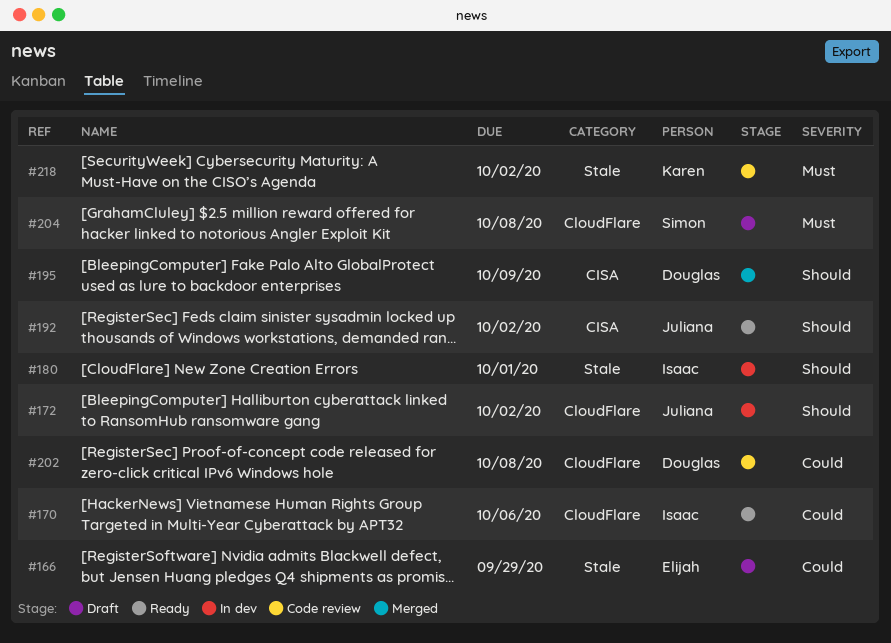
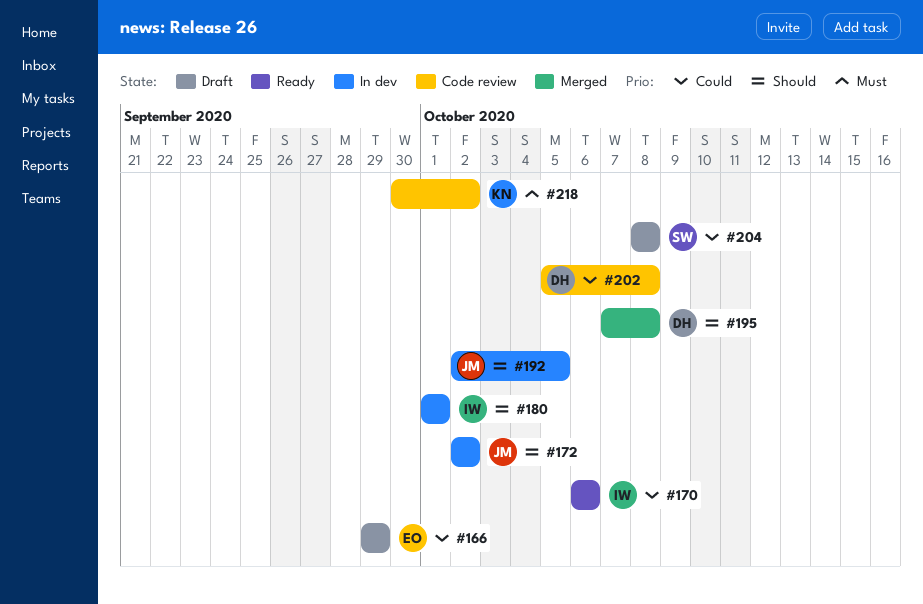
#192, status: Ready -> In dev
#192, due: Oct 2 -> Oct 5
#195, due: Oct 9 -> Oct 8
#204, priority: Must -> Could

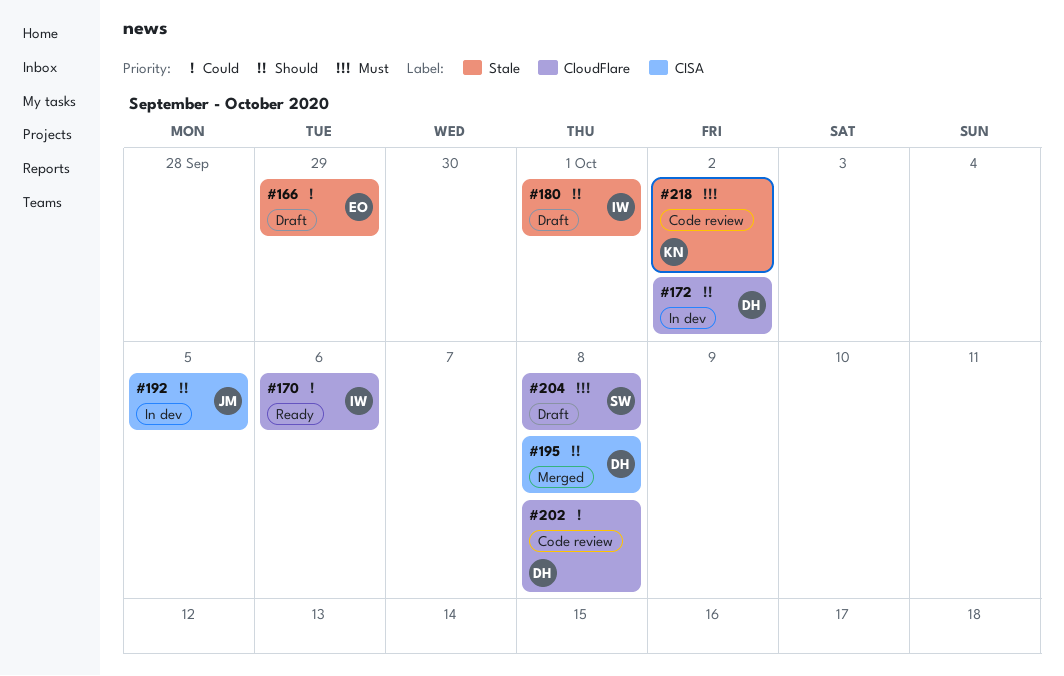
#172, owner: JM -> DH
#180, status: In dev -> Draft
#204, priority: Could -> Must

